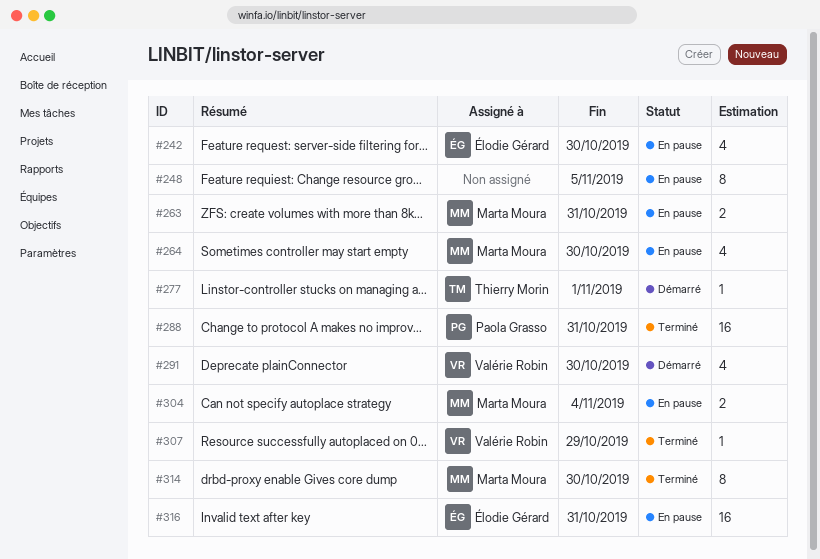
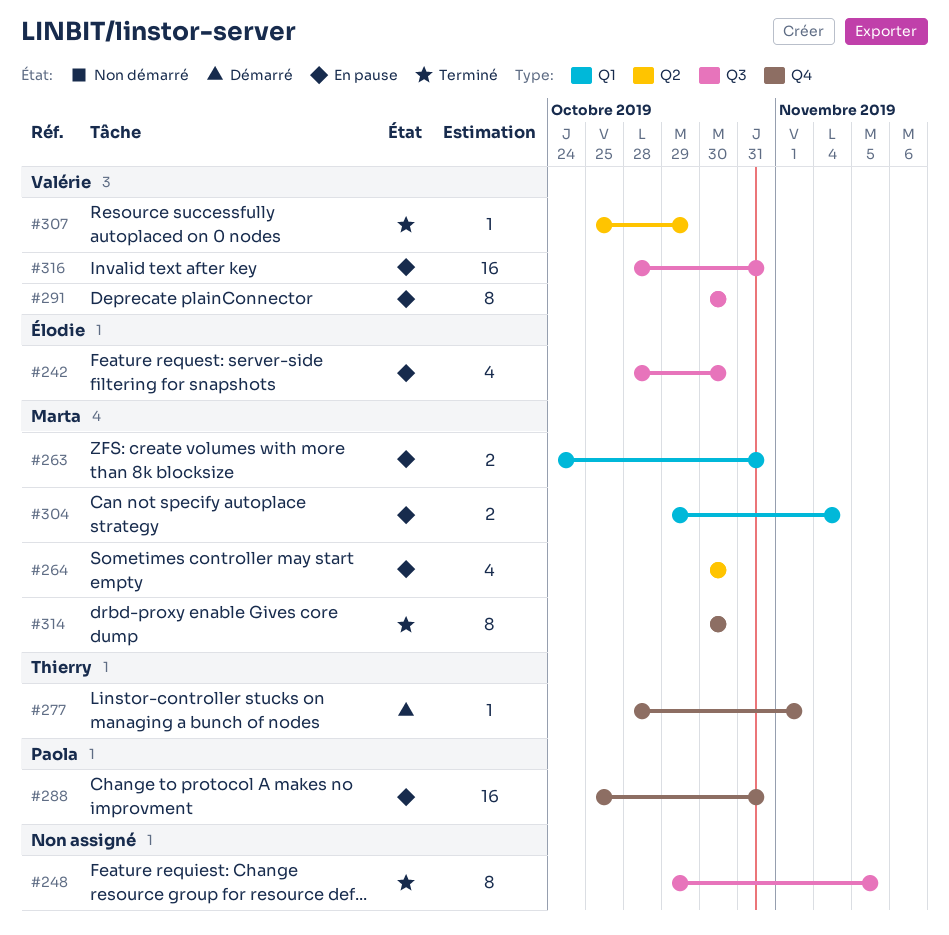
#248, status: En pause -> Terminé
#288, status: Terminé -> En pause
#291, status: Démarré -> En pause
#291, estimate: 4 -> 8
#316, owner: Élodie Gérard -> Valérie Robin

